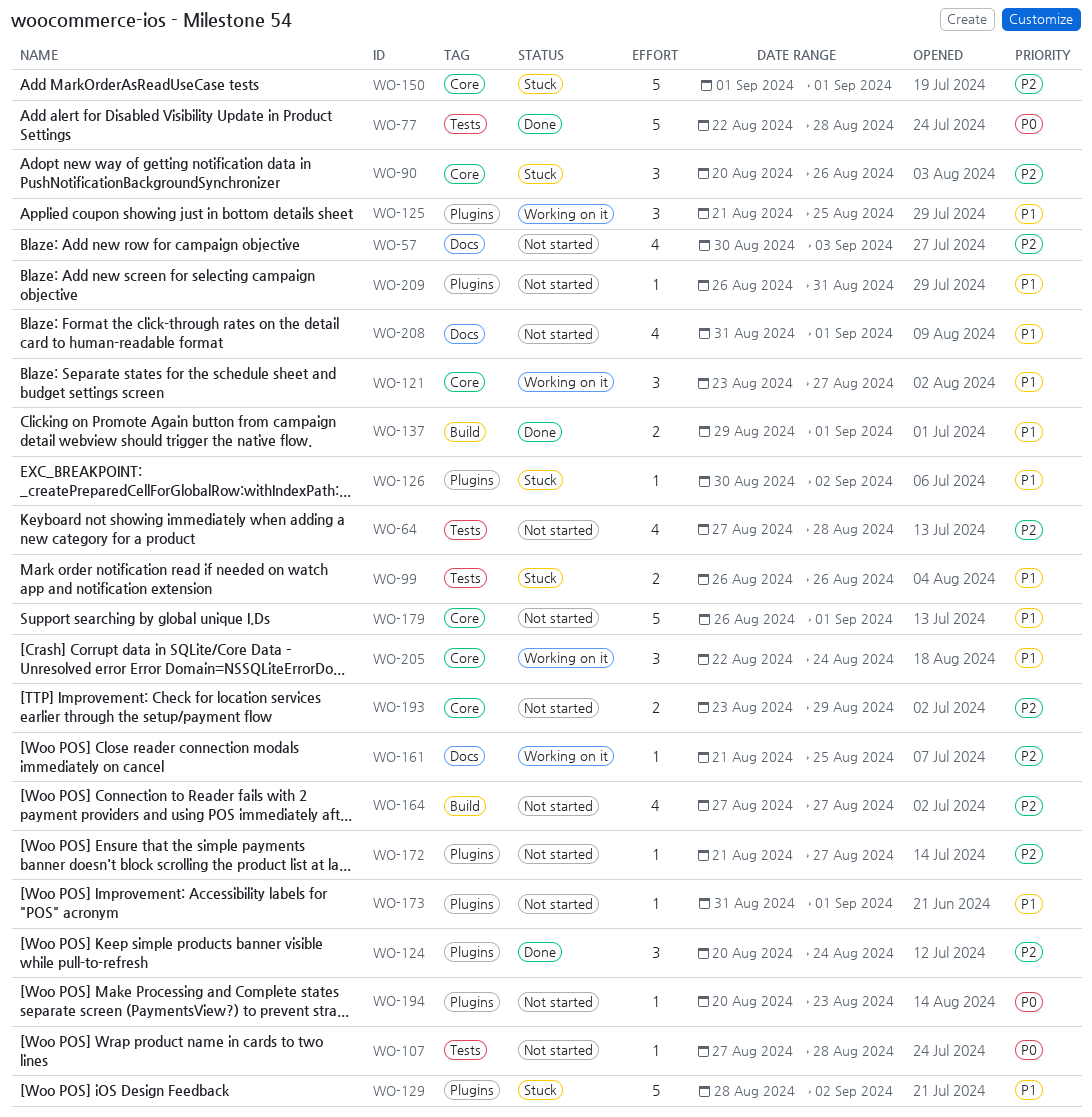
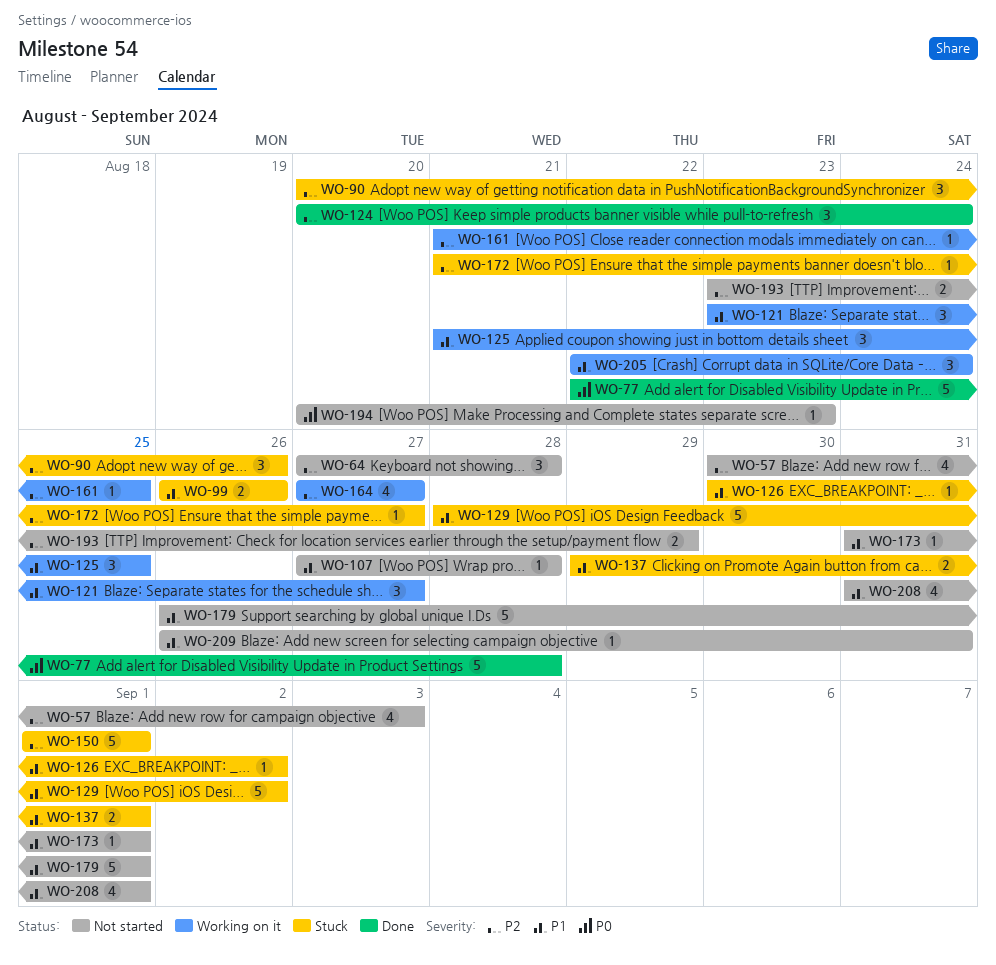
WO-64, estimate: 4 -> 3
WO-107, priority: P0 -> P1
WO-137, status: Done -> Stuck
WO-164, status: Not started -> Working on it
WO-172, status: Not started -> Stuck

